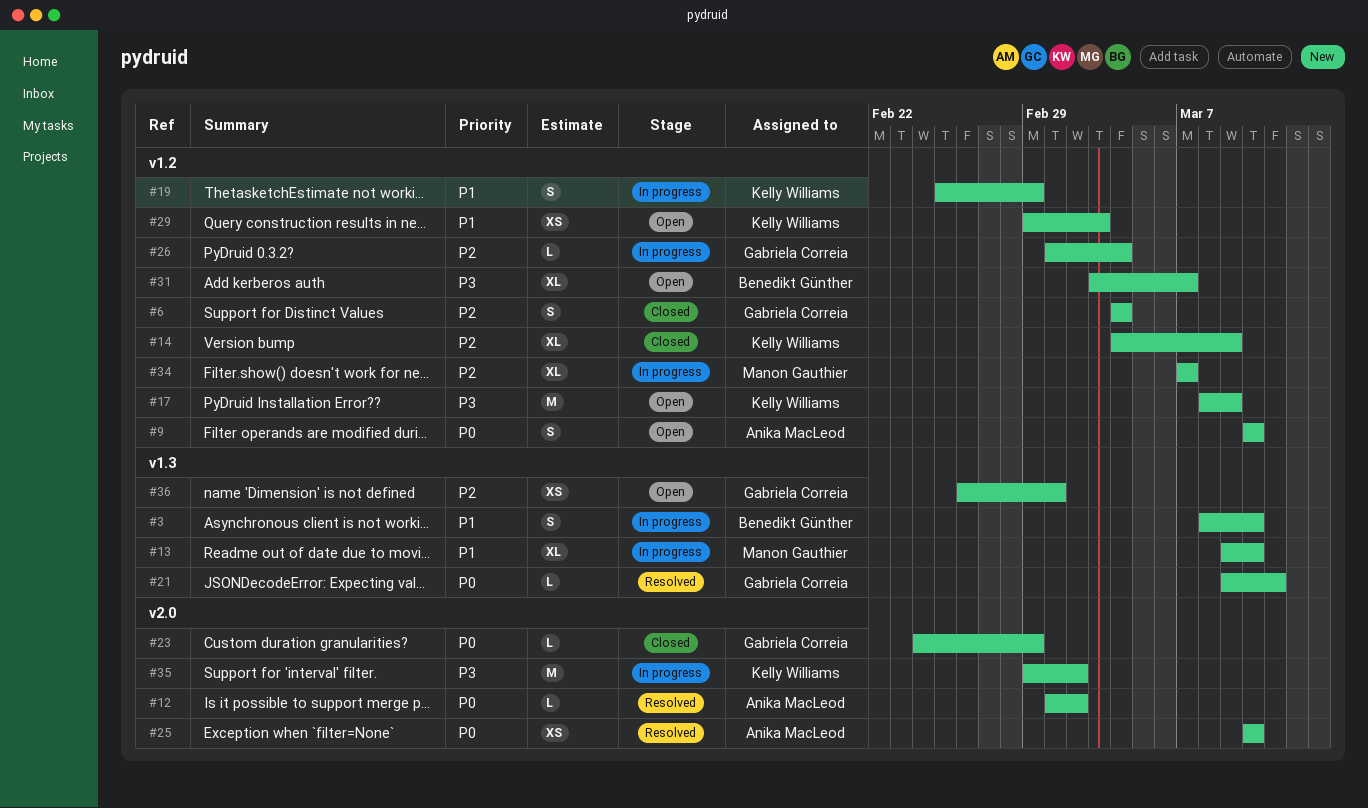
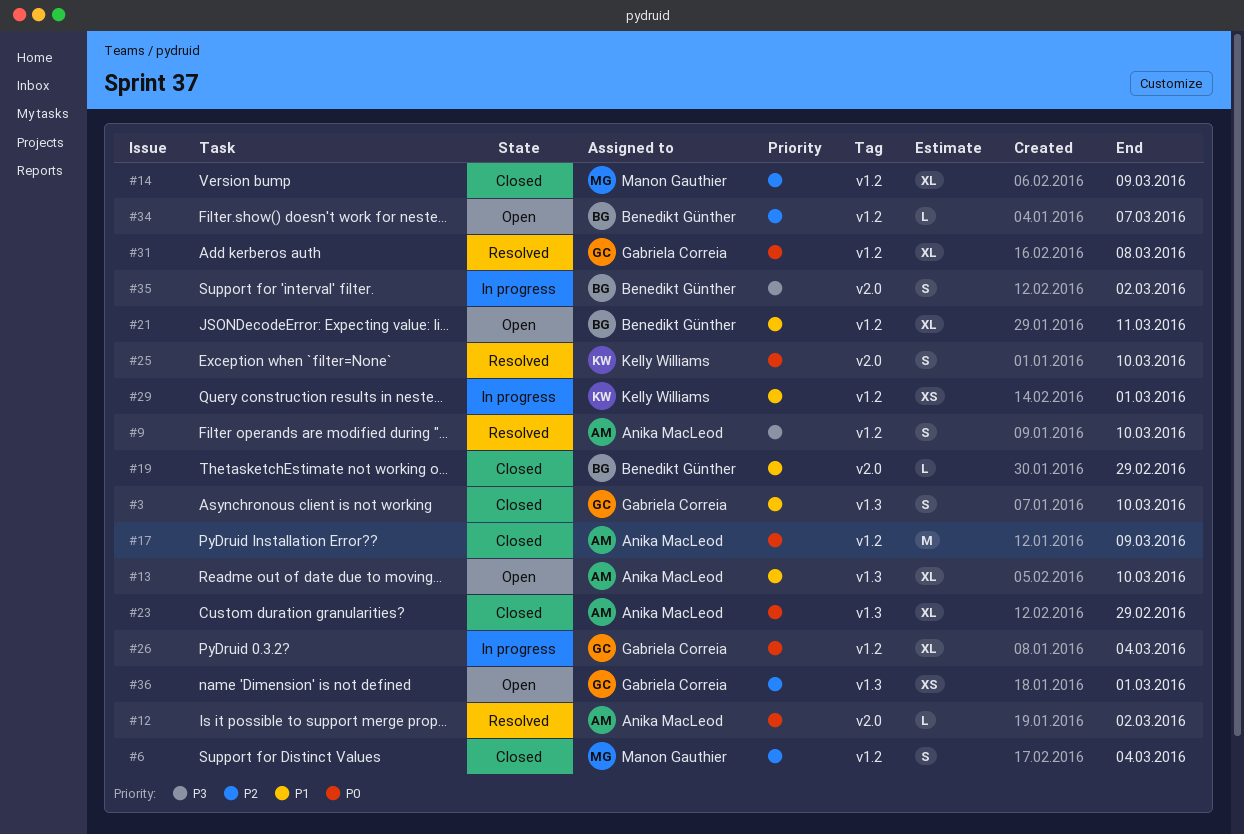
#3, status: In progress -> Closed
#3, owner: Benedikt Günther -> Gabriela Correia
#6, owner: Gabriela Correia -> Manon Gauthier
#9, status: Open -> Resolved
#9, priority: P0 -> P3
#13, status: In progress -> Open
#13, owner: Manon Gauthier -> Anika MacLeod
#14, owner: Kelly Williams -> Manon Gauthier
#17, status: Open -> Closed
#17, owner: Kelly Williams -> Anika MacLeod
#17, priority: P3 -> P0
#19, status: In progress -> Closed
#19, owner: Kelly Williams -> Benedikt Günther
#19, label: v1.2 -> v2.0
#19, estimate: S -> L
#21, status: Resolved -> Open
#21, owner: Gabriela Correia -> Benedikt Günther
#21, priority: P0 -> P1
#21, label: v1.3 -> v1.2
#21, estimate: L -> XL
#23, owner: Gabriela Correia -> Anika MacLeod
#23, label: v2.0 -> v1.3
#23, estimate: L -> XL
#25, owner: Anika MacLeod -> Kelly Williams
#25, estimate: XS -> S
#26, priority: P2 -> P0
#26, estimate: L -> XL
#29, status: Open -> In progress
#29, due: Mar 3 -> Mar 1
#31, status: Open -> Resolved
#31, owner: Benedikt Günther -> Gabriela Correia
#31, priority: P3 -> P0
#31, due: Mar 7 -> Mar 8
#34, status: In progress -> Open
#34, owner: Manon Gauthier -> Benedikt Günther
#34, estimate: XL -> L
#35, owner: Kelly Williams -> Benedikt Günther
#35, estimate: M -> S

